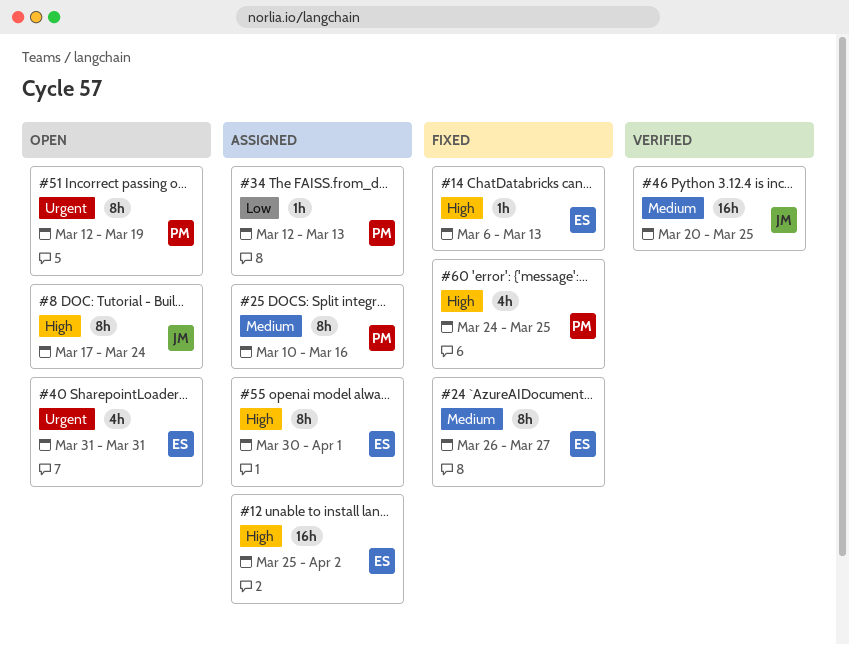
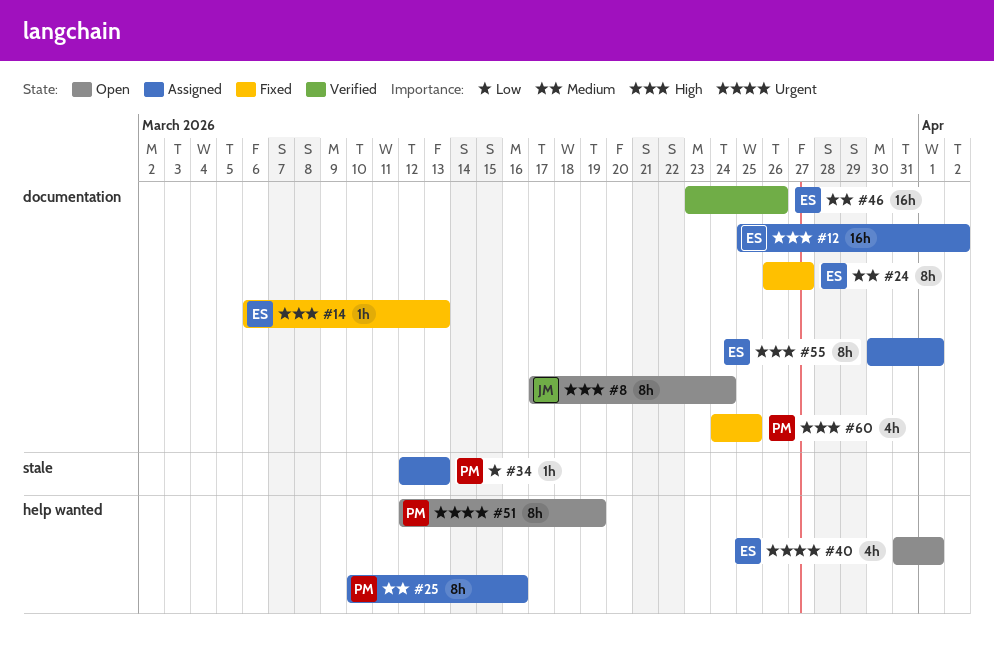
#40, due: Mar 31 -> Apr 1
#46, owner: JM -> ES
#46, start: Mar 20 -> Mar 23
#46, due: Mar 25 -> Mar 26

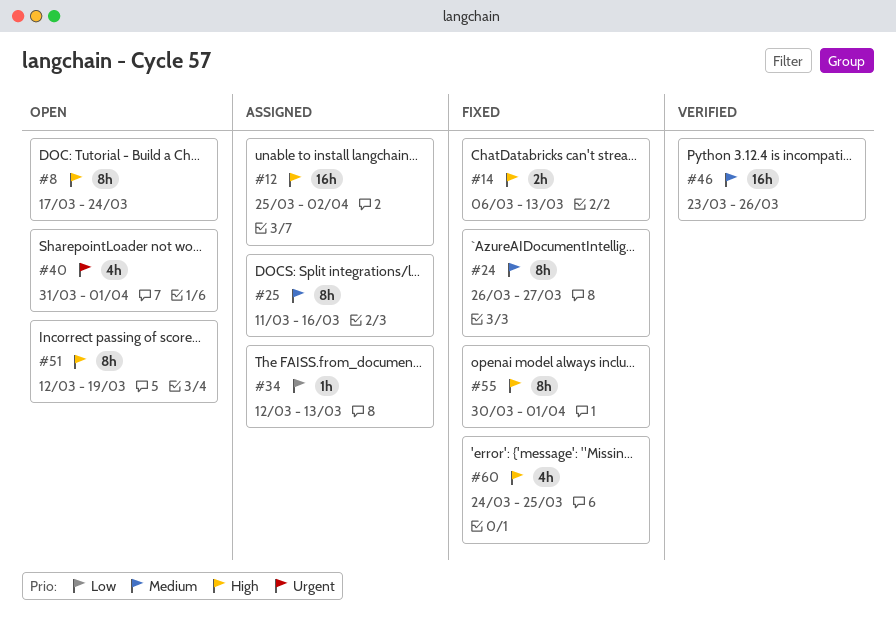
#14, estimate: 1h -> 2h
#25, start: Mar 10 -> Mar 11
#51, priority: Urgent -> High
#55, status: Assigned -> Fixed

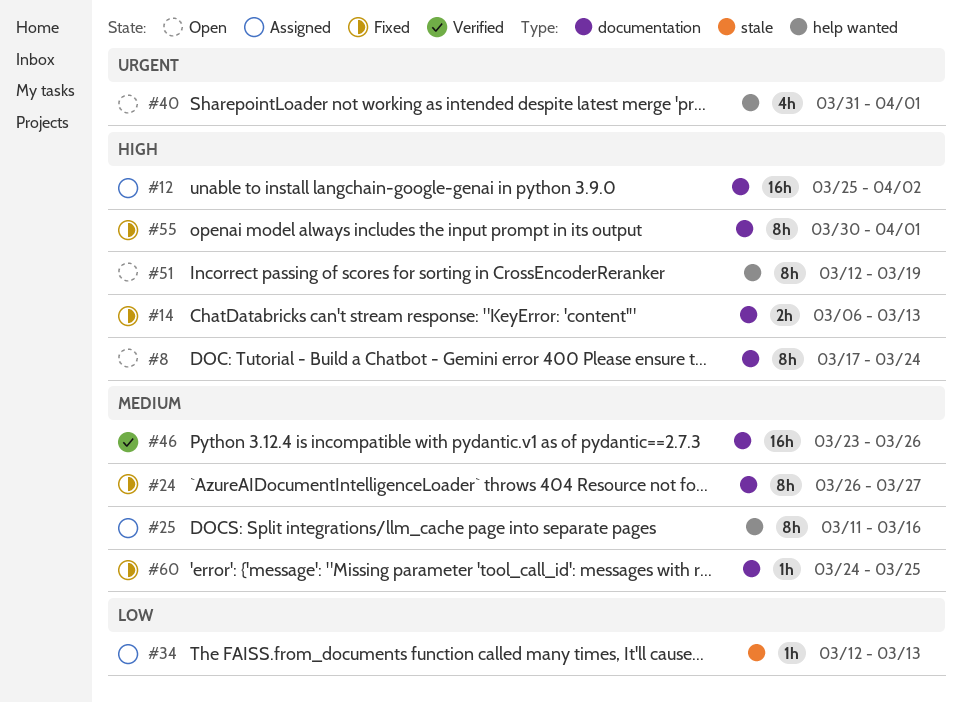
#60, priority: High -> Medium
#60, estimate: 4h -> 1h

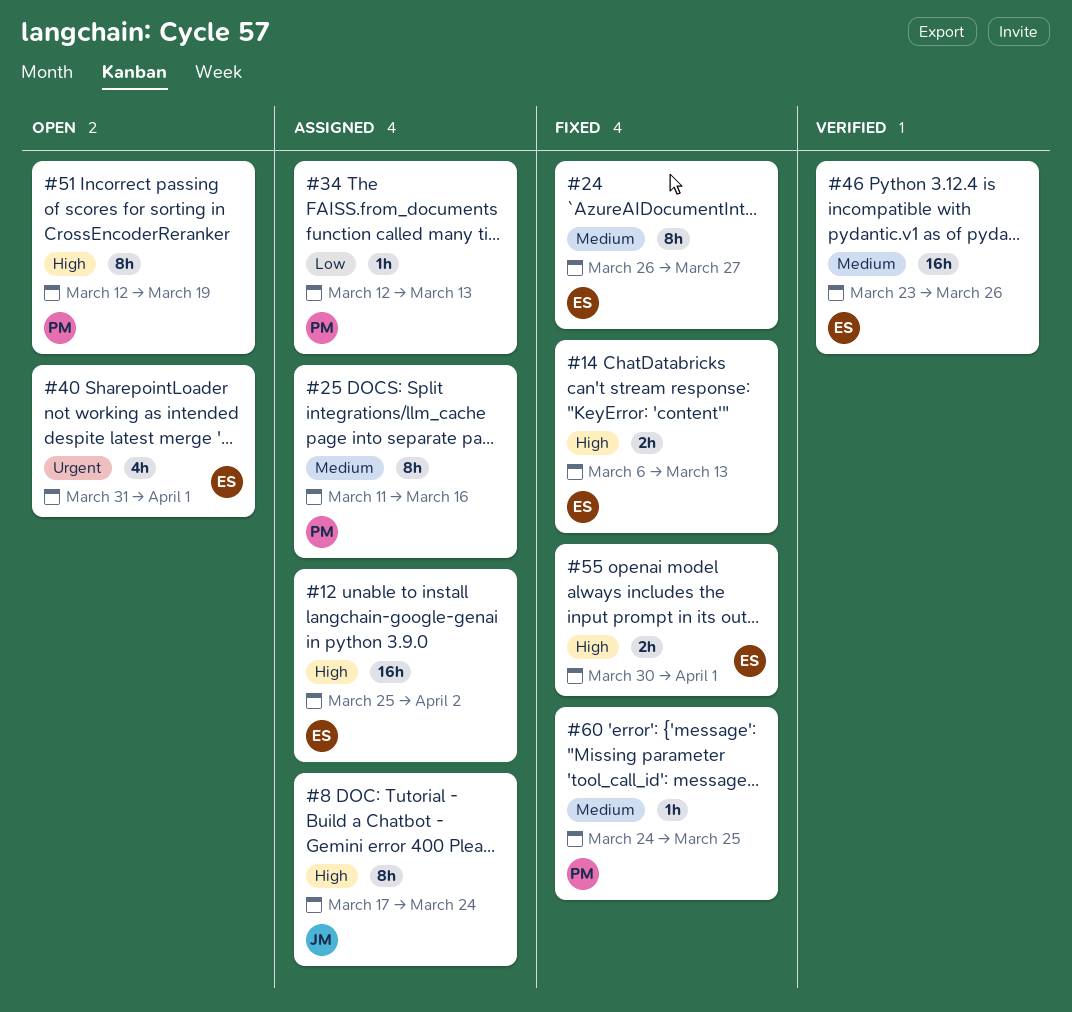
#8, status: Open -> Assigned
#55, estimate: 8h -> 2h

